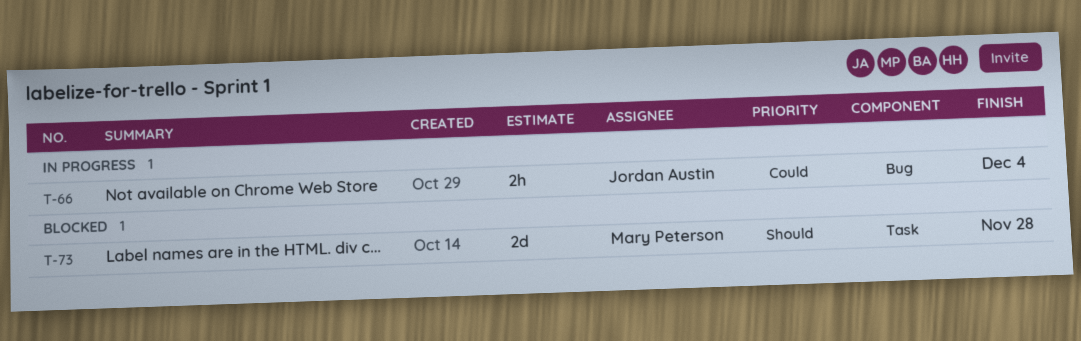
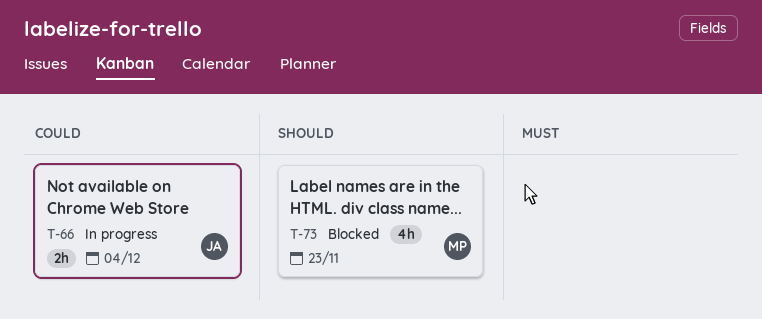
T-73, estimate: 2d -> 4h
T-73, due: Nov 28 -> Nov 23

